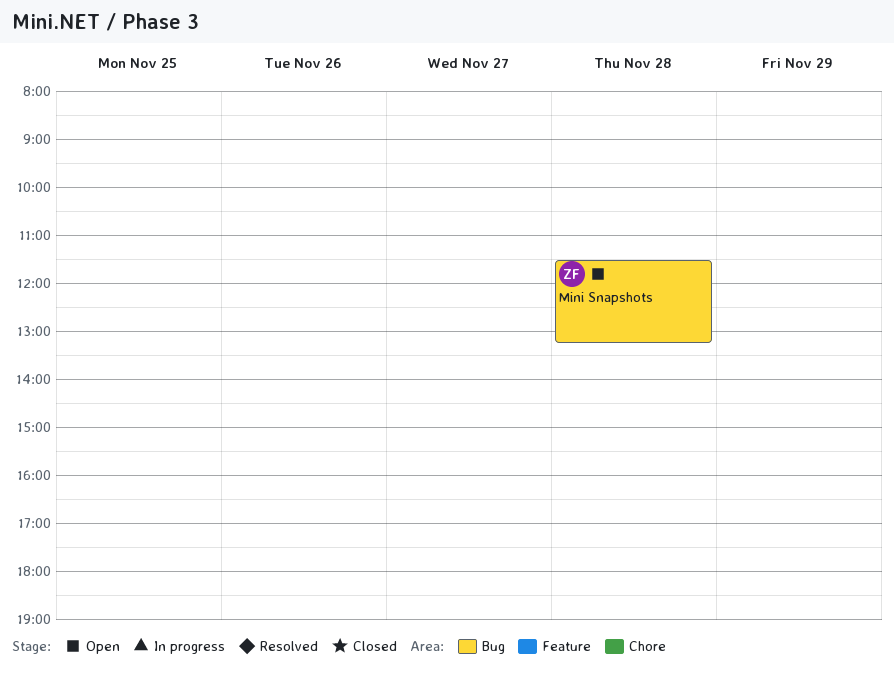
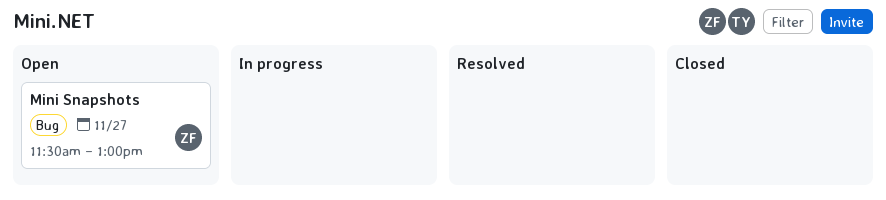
Mini Snapshots, day: Nov 28 -> Nov 27
Mini Snapshots, ends: 13:15 -> 13:00

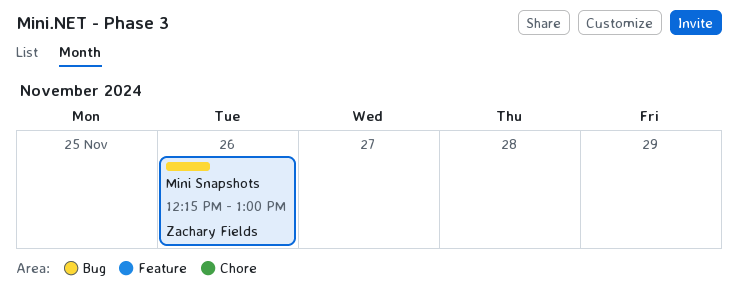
Mini Snapshots, day: Nov 27 -> Nov 26
Mini Snapshots, begins: 11:30 -> 12:15

